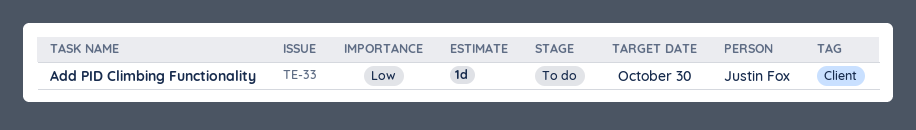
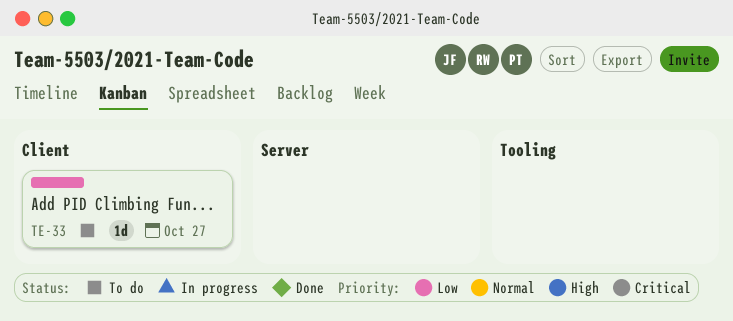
TE-33, due: Oct 30 -> Oct 27

